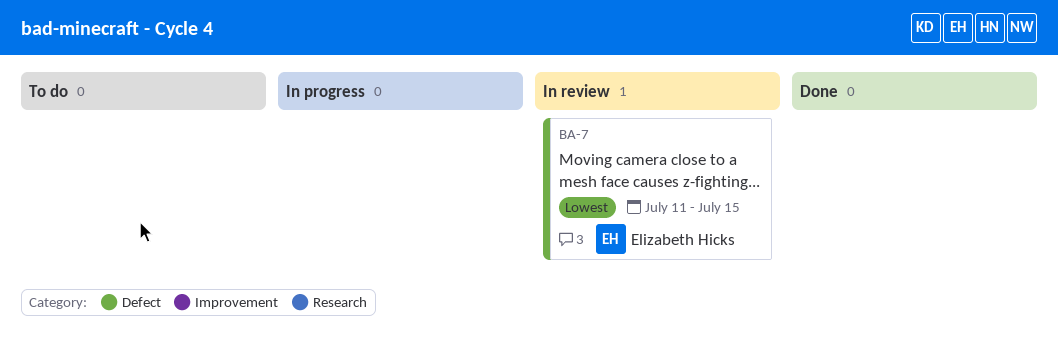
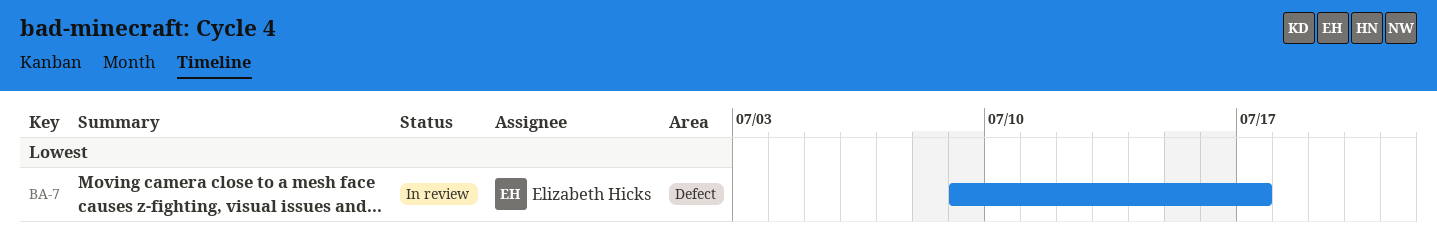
BA-7, start: Jul 11 -> Jul 9
BA-7, due: Jul 15 -> Jul 17

